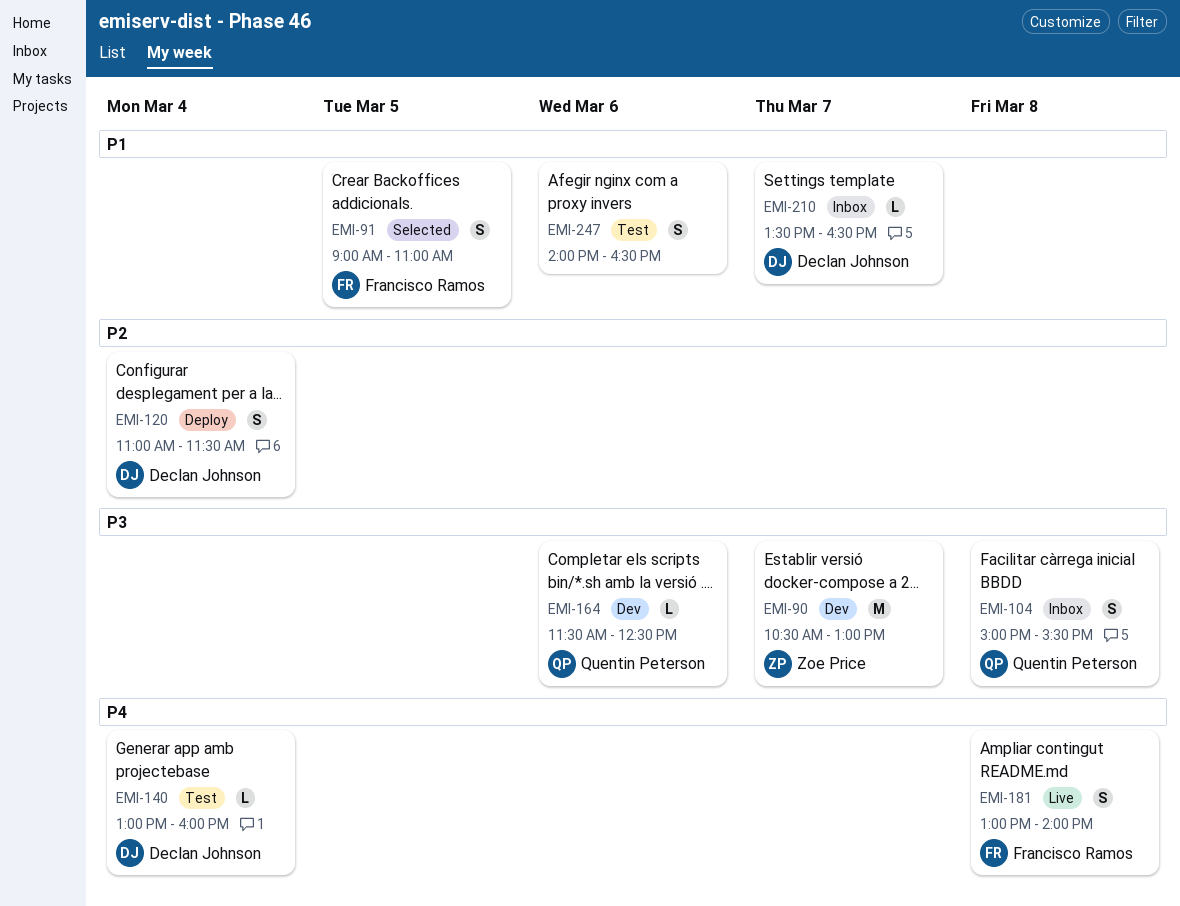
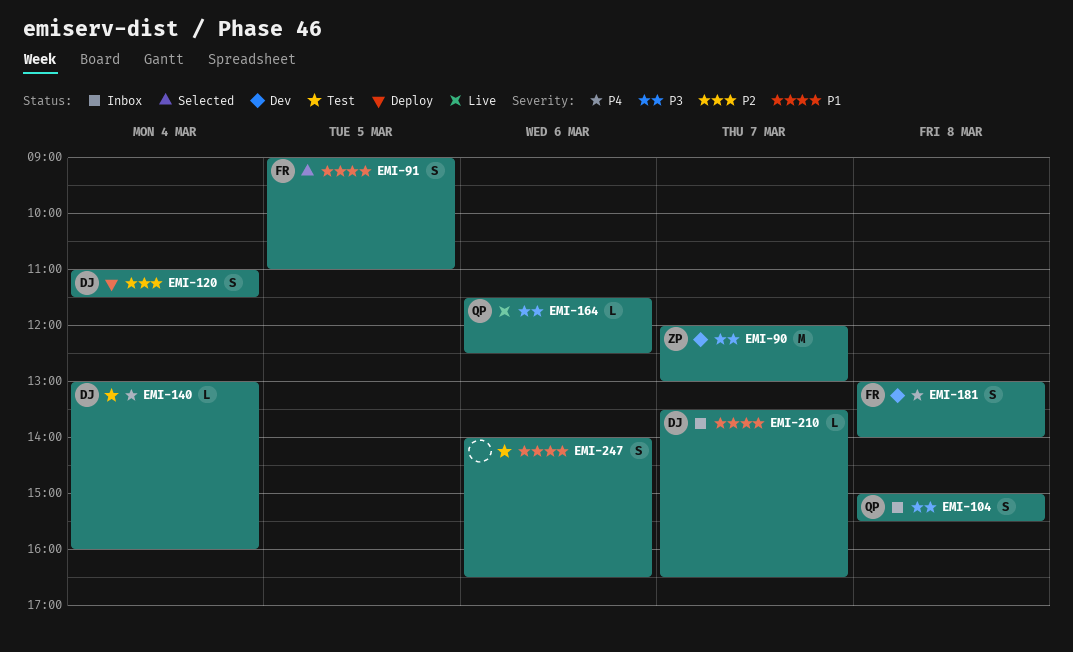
EMI-90, begins: 10:30 -> 12:00
EMI-164, status: Dev -> Live
EMI-181, status: Live -> Dev

